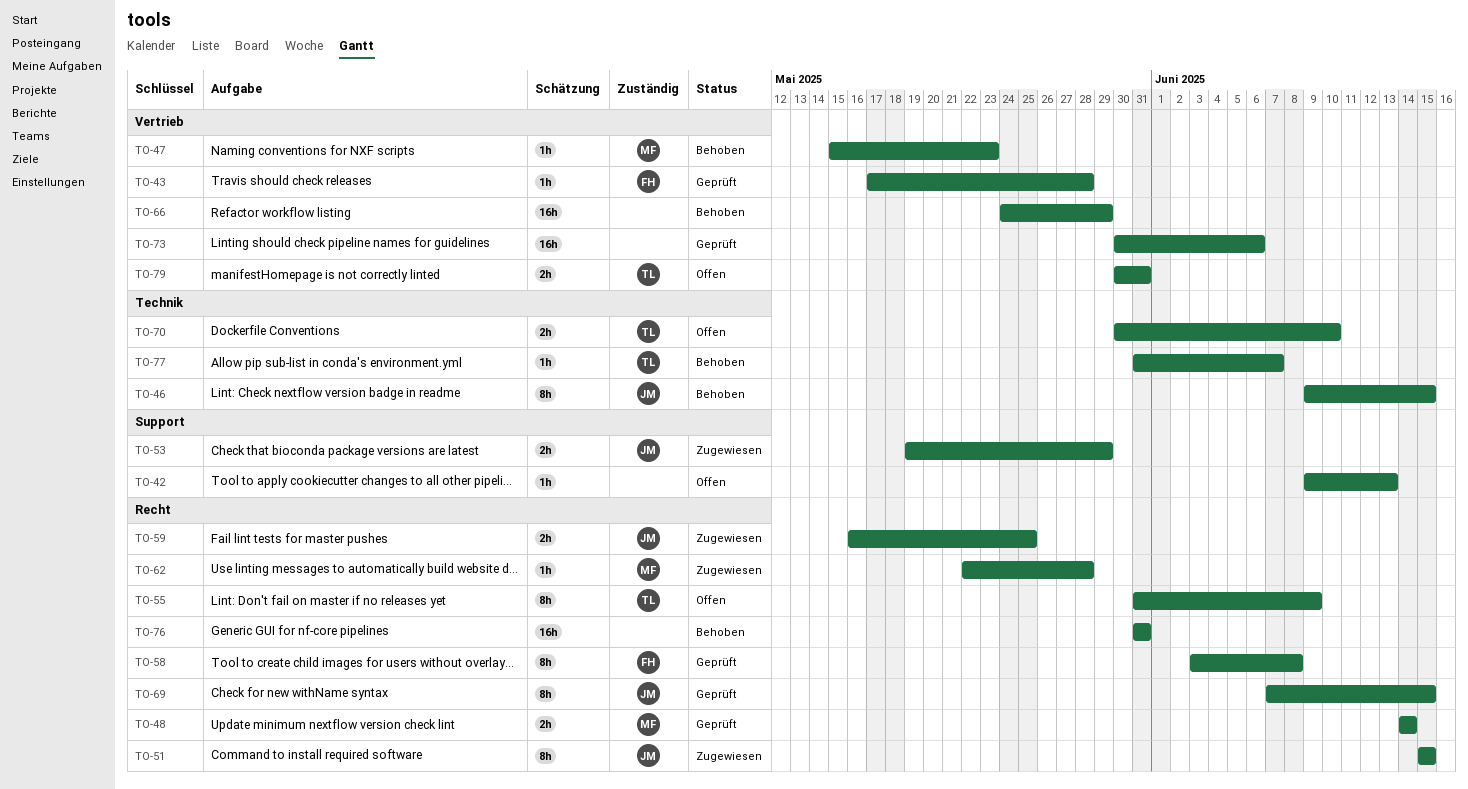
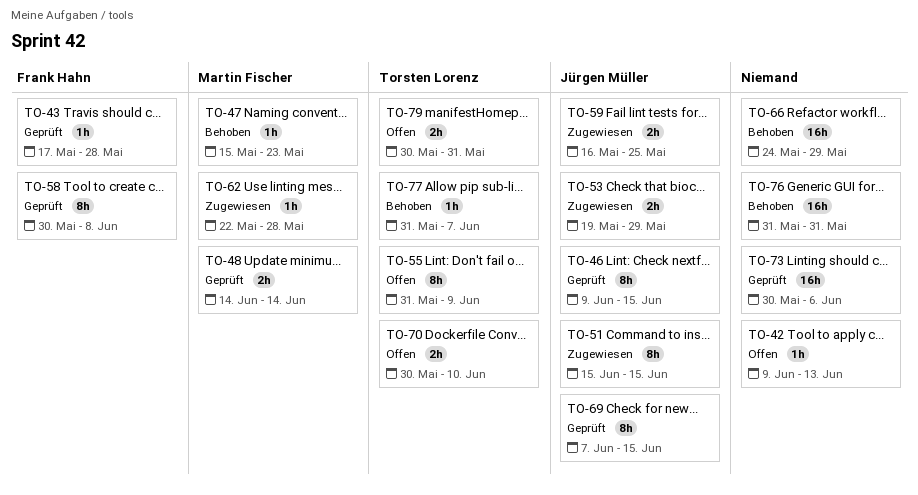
TO-46, status: Behoben -> Geprüft
TO-58, start: Jun 3 -> May 30

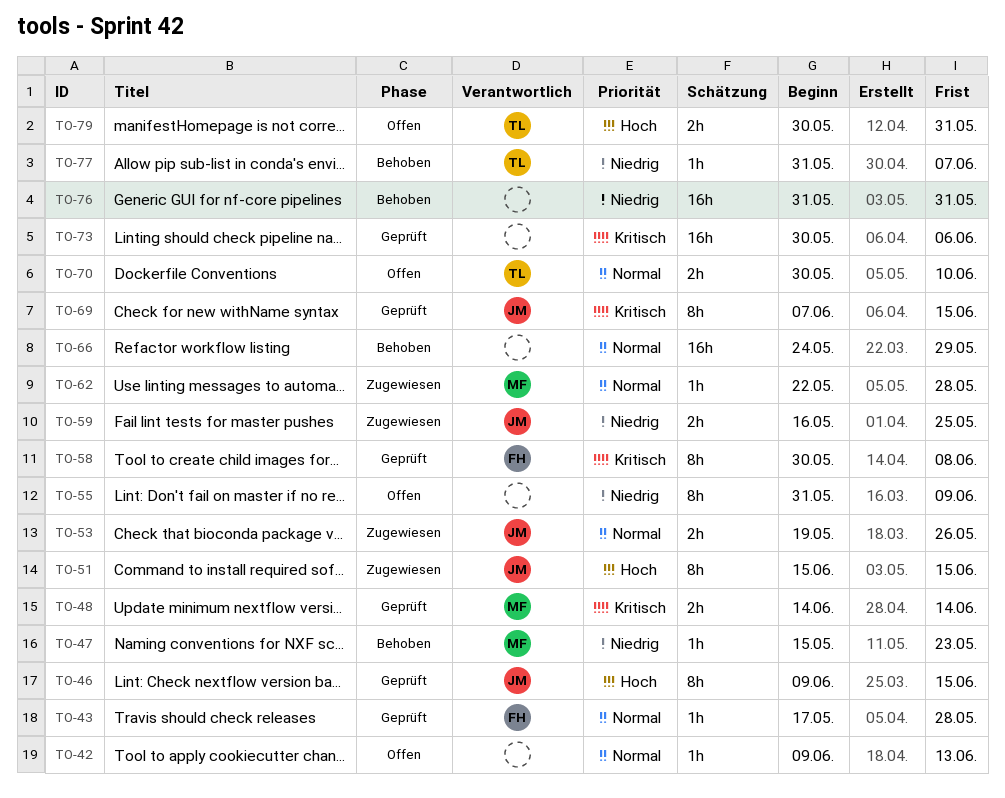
TO-53, due: May 29 -> May 26
TO-55, owner: Torsten Lorenz -> none

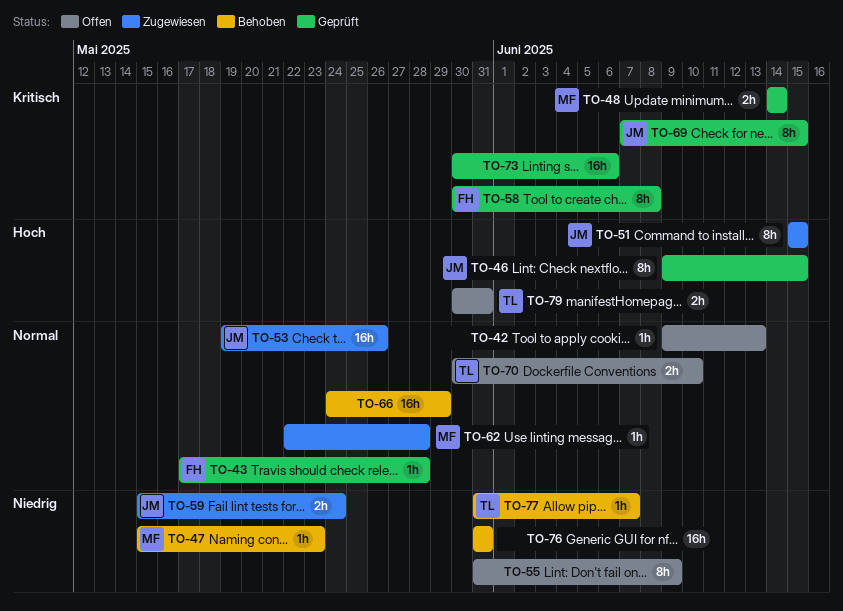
TO-53, estimate: 2h -> 16h
TO-59, start: May 16 -> May 15
TO-59, due: May 25 -> May 24

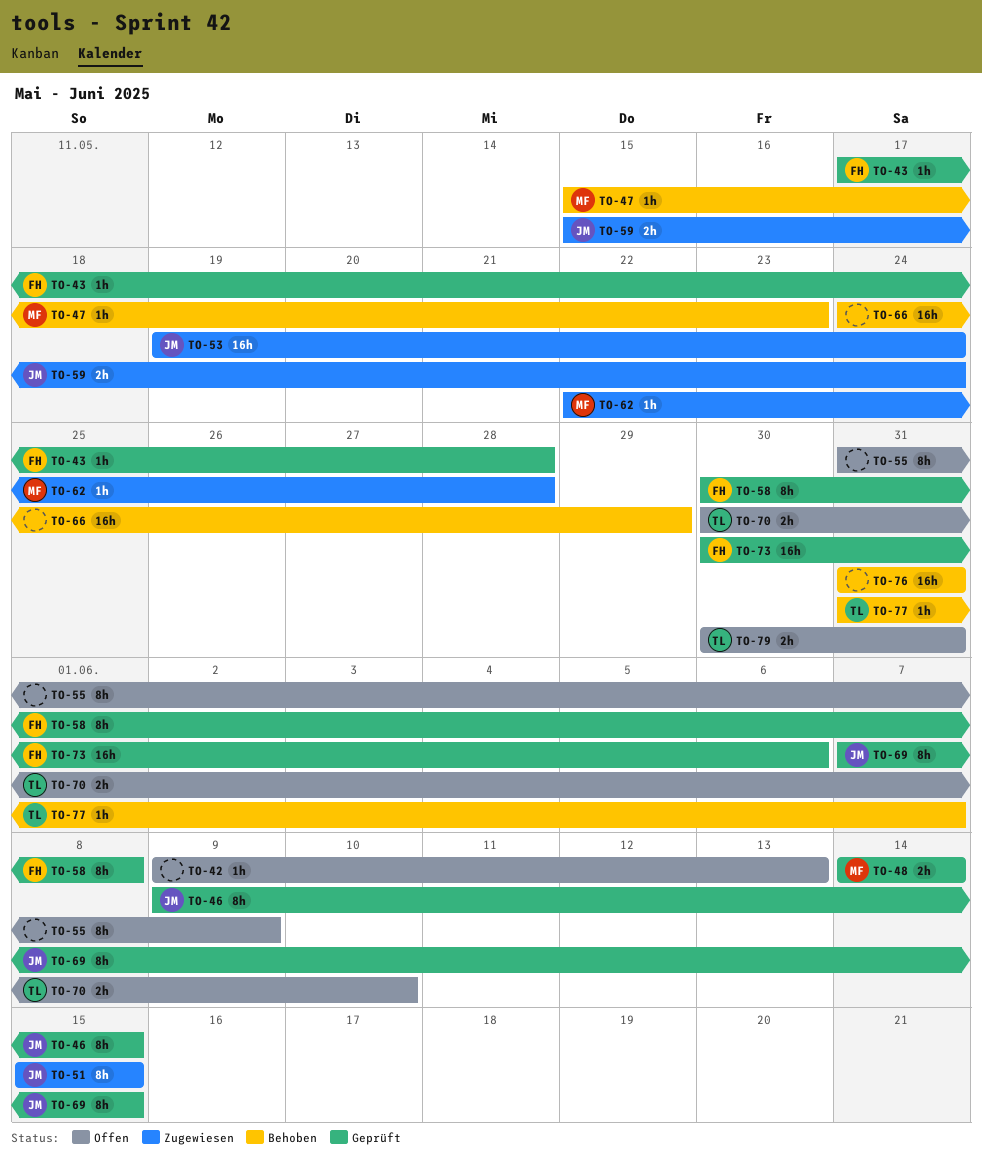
TO-53, due: May 26 -> May 24
TO-73, owner: none -> FH

